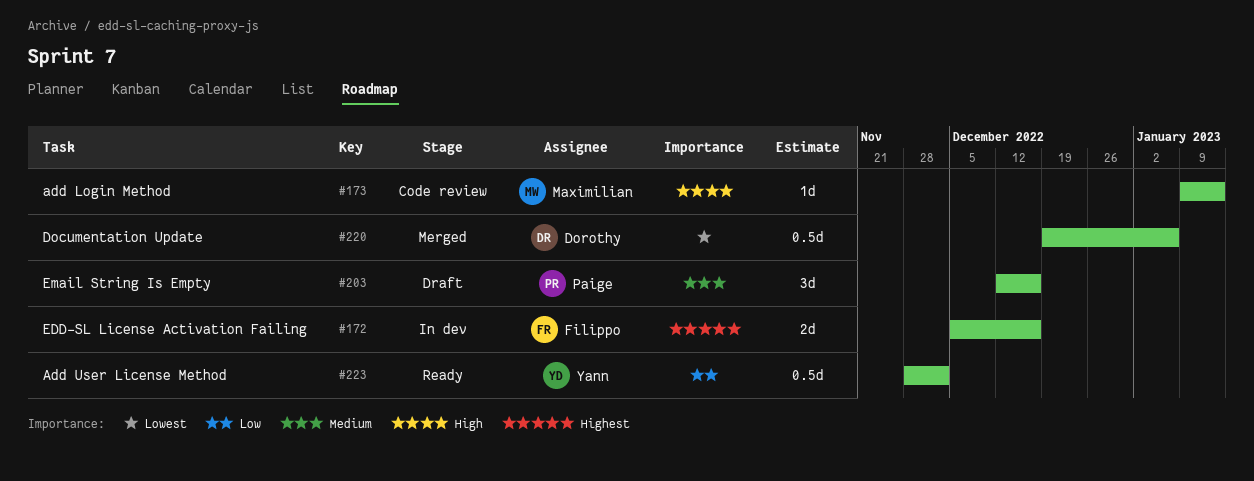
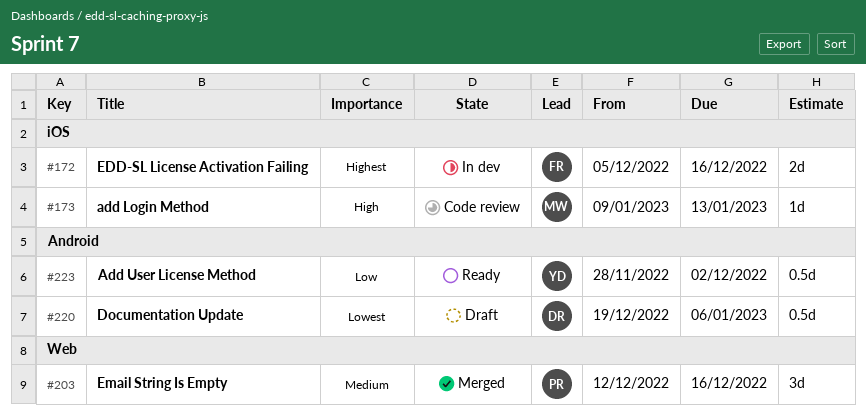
#203, status: Draft -> Merged
#220, status: Merged -> Draft

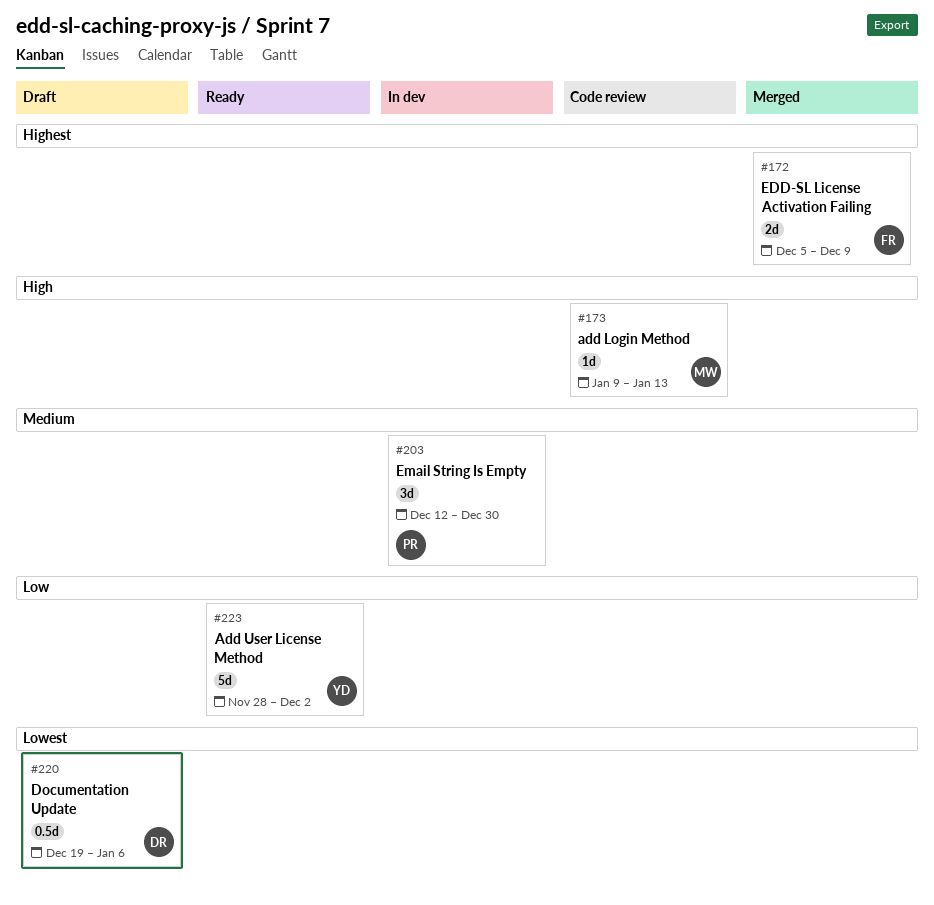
#172, status: In dev -> Merged
#172, due: Dec 16 -> Dec 9
#203, status: Merged -> In dev
#203, due: Dec 16 -> Dec 30
#223, estimate: 0.5d -> 5d

